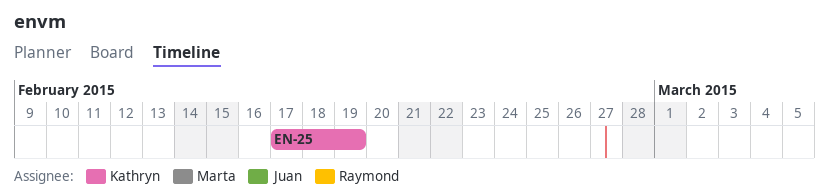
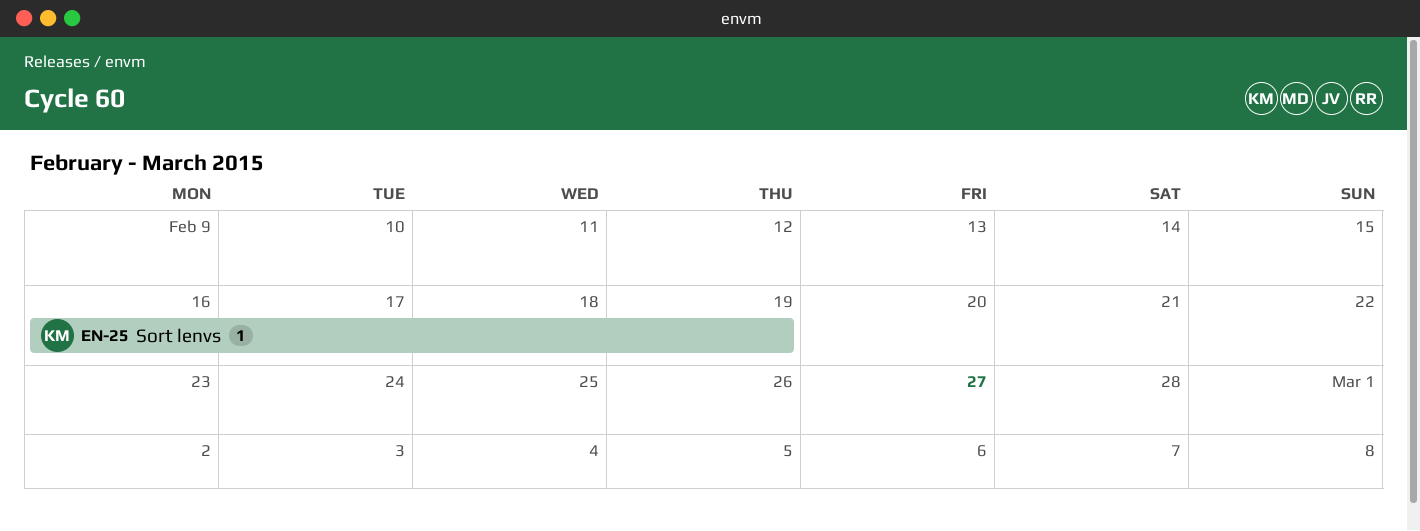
EN-25, start: Feb 17 -> Feb 16

